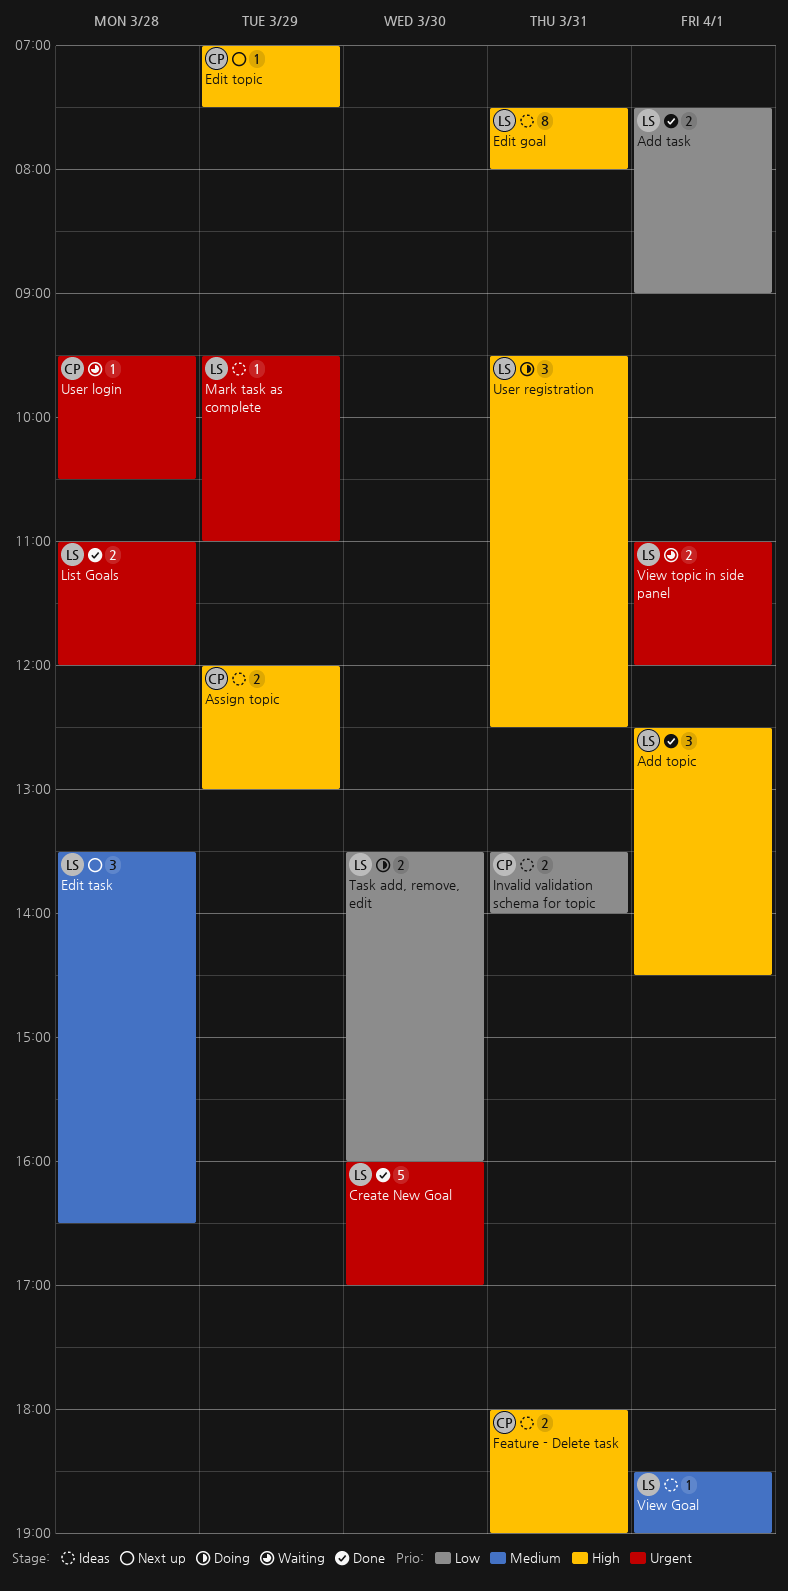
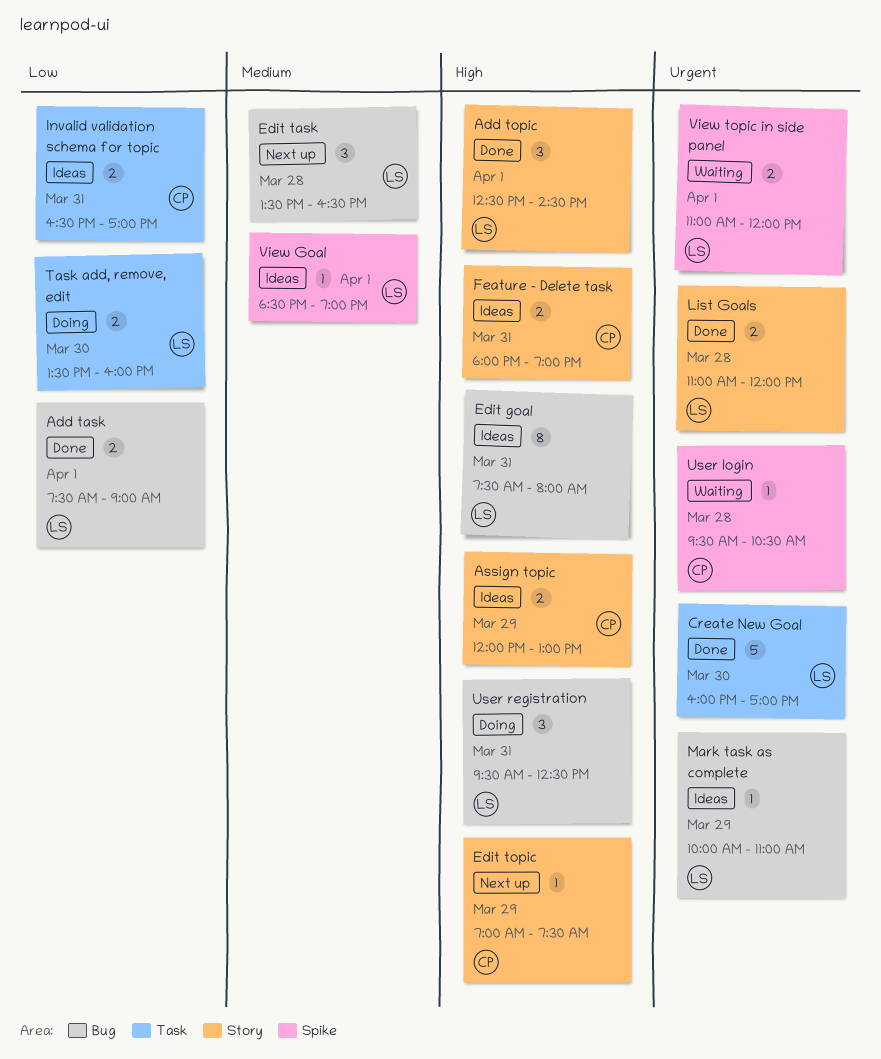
Invalid validation schema for topic, begins: 13:30 -> 16:30
Invalid validation schema for topic, ends: 14:00 -> 17:00
Mark task as complete, begins: 09:30 -> 10:00

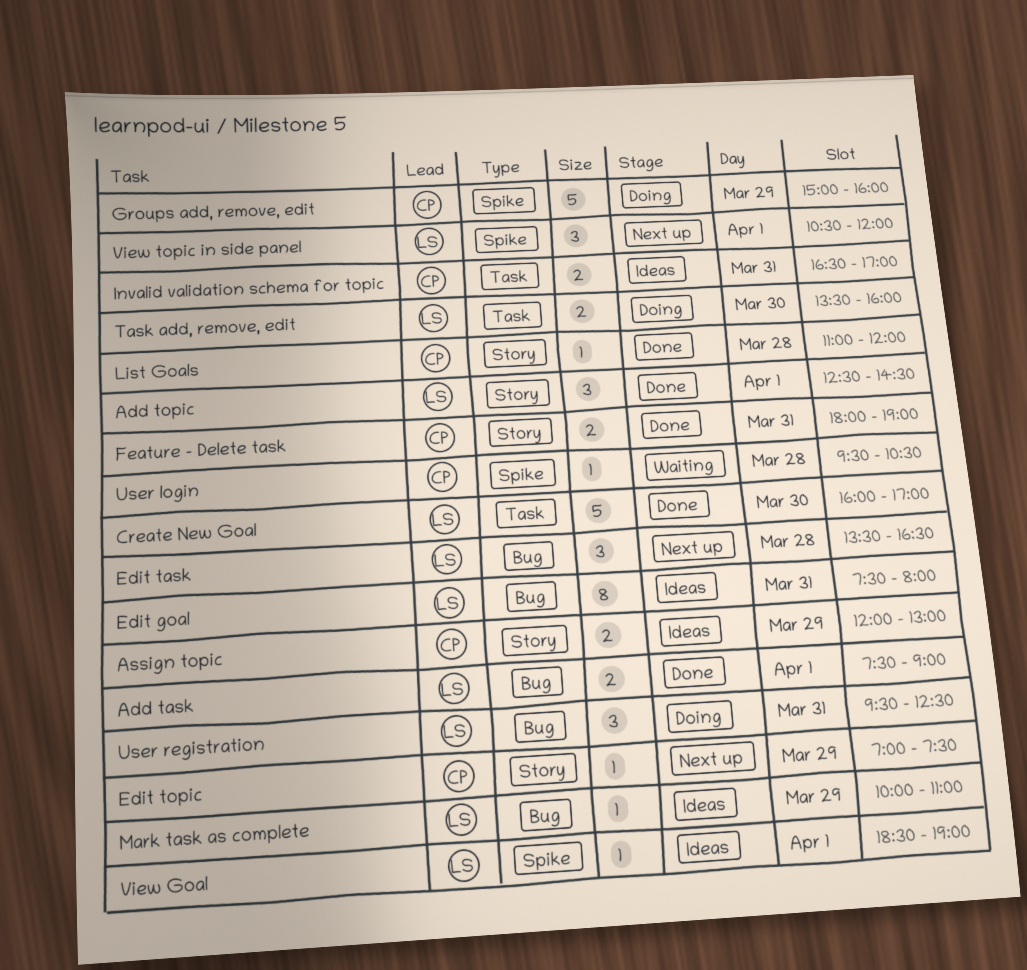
Feature - Delete task, status: Ideas -> Done
Groups add, remove, edit: none -> present
List Goals, owner: LS -> CP
List Goals, estimate: 2 -> 1
View topic in side panel, status: Waiting -> Next up
View topic in side panel, estimate: 2 -> 3
View topic in side panel, begins: 11:00 -> 10:30

